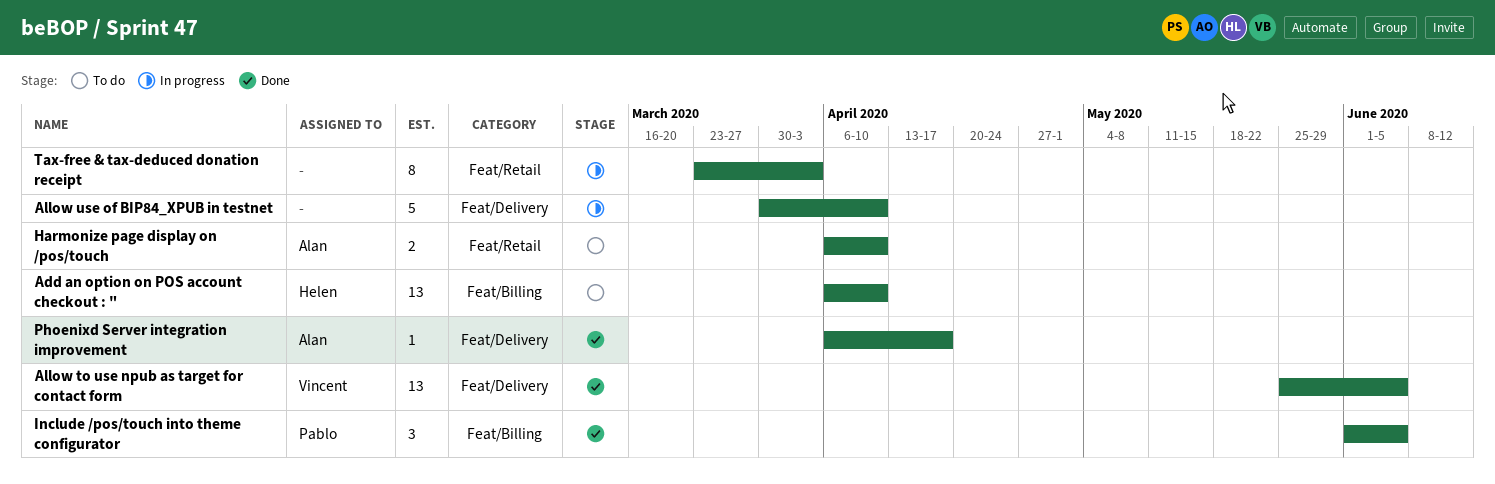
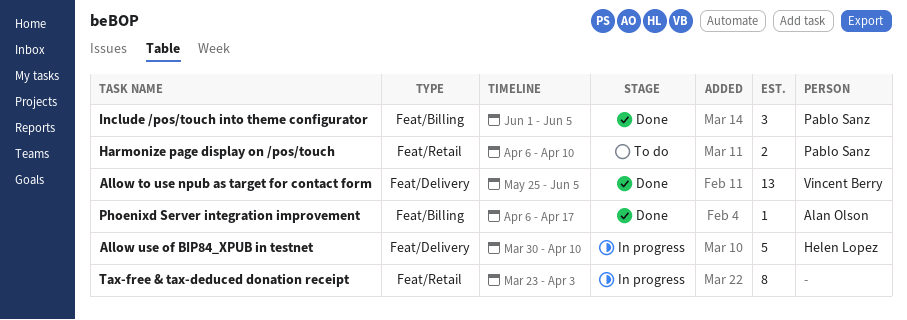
Add an option on POS account checkout : ": present -> none
Allow use of BIP84_XPUB in testnet, owner: none -> Helen Lopez
Harmonize page display on /pos/touch, owner: Alan Olson -> Pablo Sanz
Phoenixd Server integration improvement, label: Feat/Delivery -> Feat/Billing

